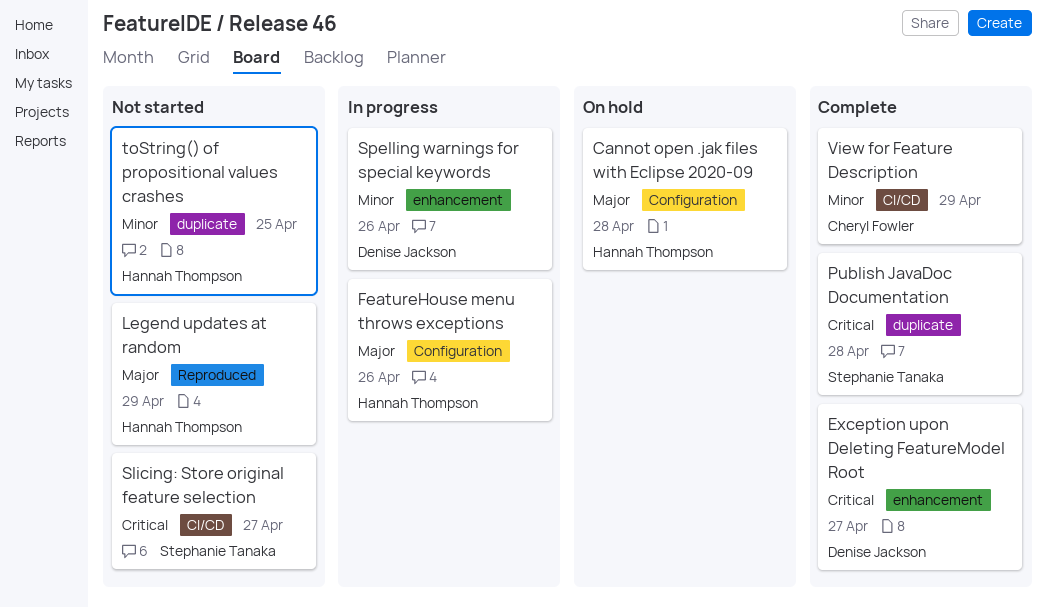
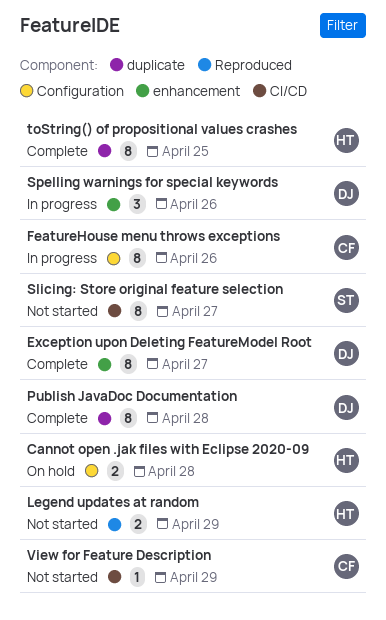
FeatureHouse menu throws exceptions, owner: Hannah Thompson -> Cheryl Fowler
Publish JavaDoc Documentation, owner: Stephanie Tanaka -> Denise Jackson
toString() of propositional values crashes, status: Not started -> Complete
View for Feature Description, status: Complete -> Not started

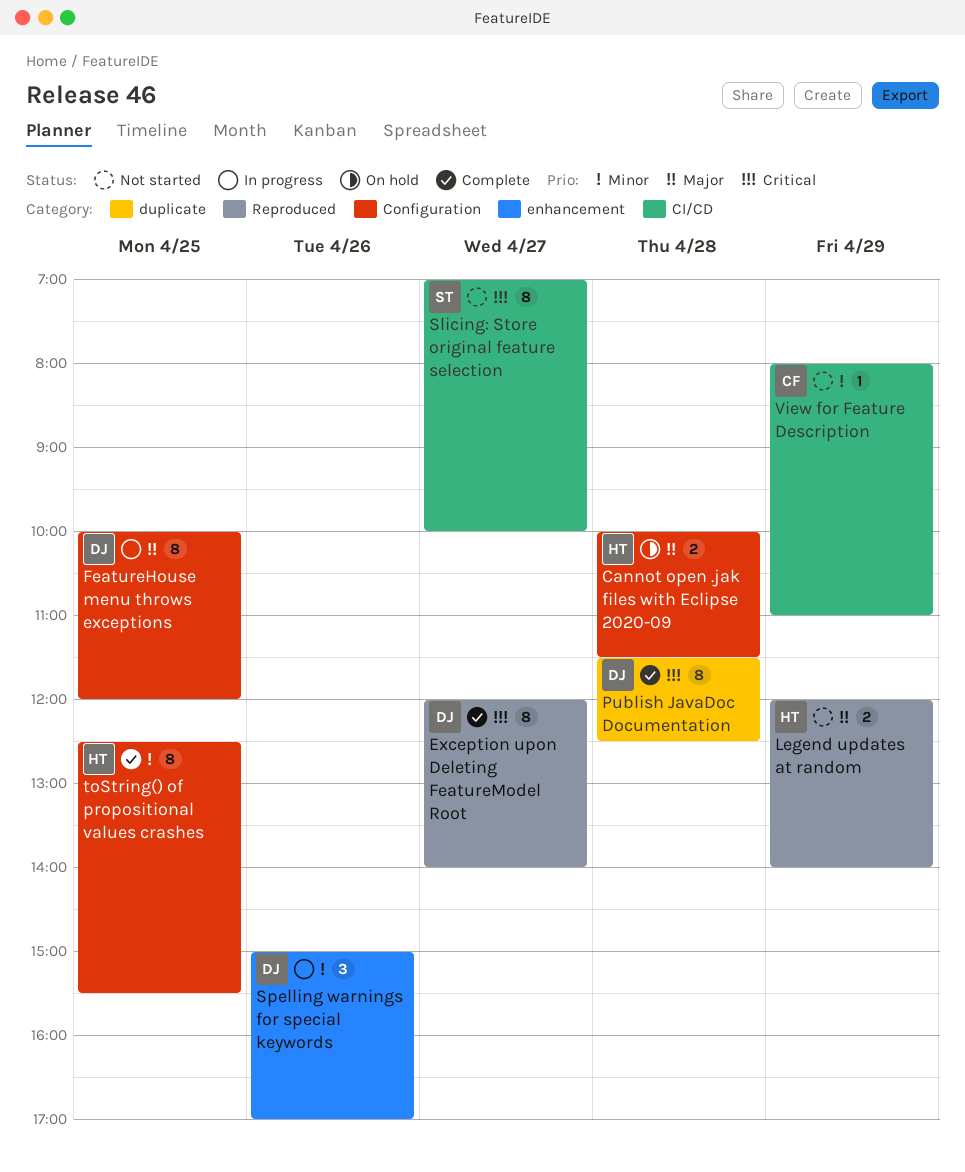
Exception upon Deleting FeatureModel Root, label: enhancement -> Reproduced
FeatureHouse menu throws exceptions, owner: CF -> DJ
FeatureHouse menu throws exceptions, day: Apr 26 -> Apr 25
toString() of propositional values crashes, label: duplicate -> Configuration

